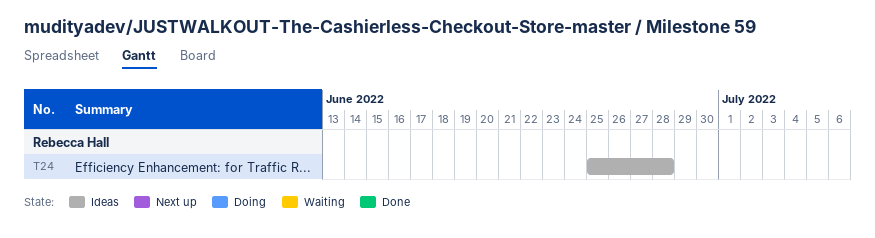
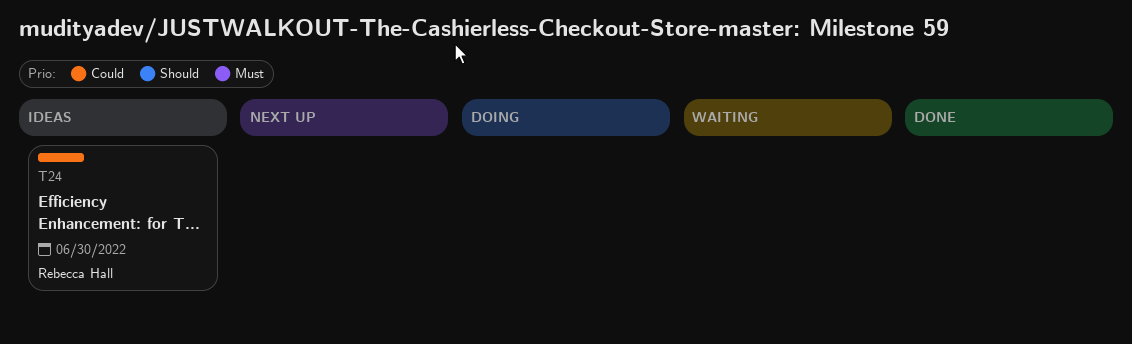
T24, due: Jun 28 -> Jun 30

